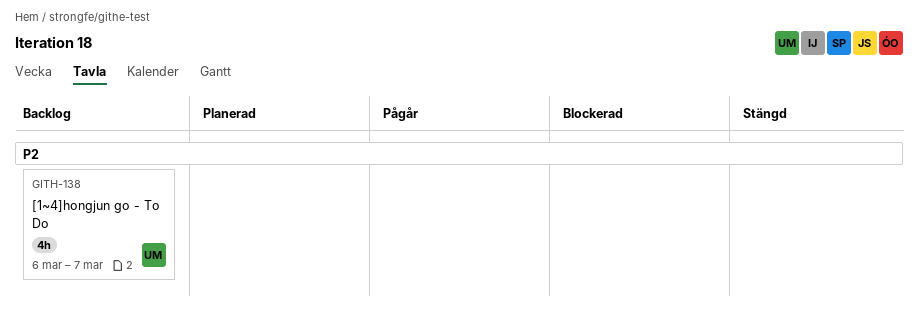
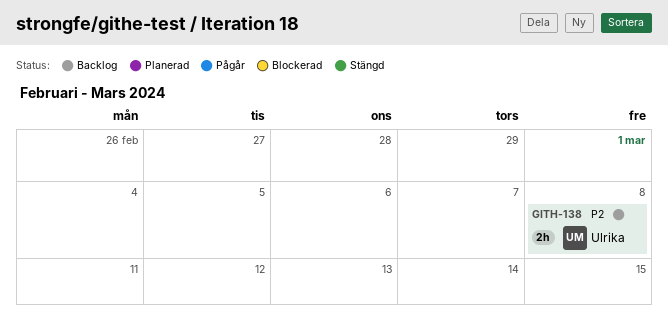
GITH-138, estimate: 4h -> 2h
GITH-138, due: Mar 7 -> Mar 8

